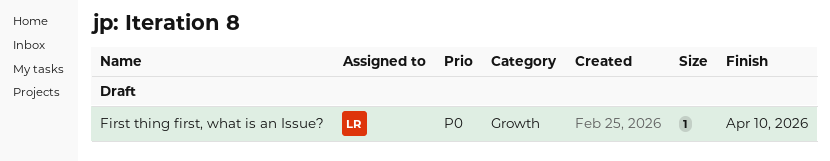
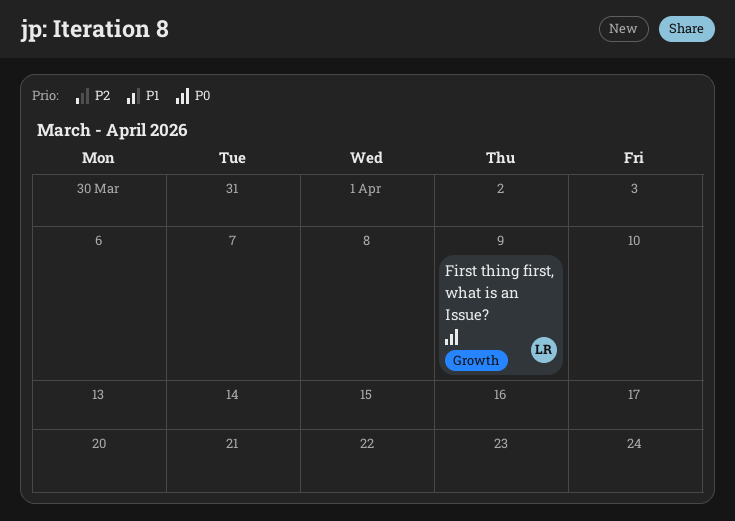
First thing first, what is an Issue?, due: Apr 10 -> Apr 9

